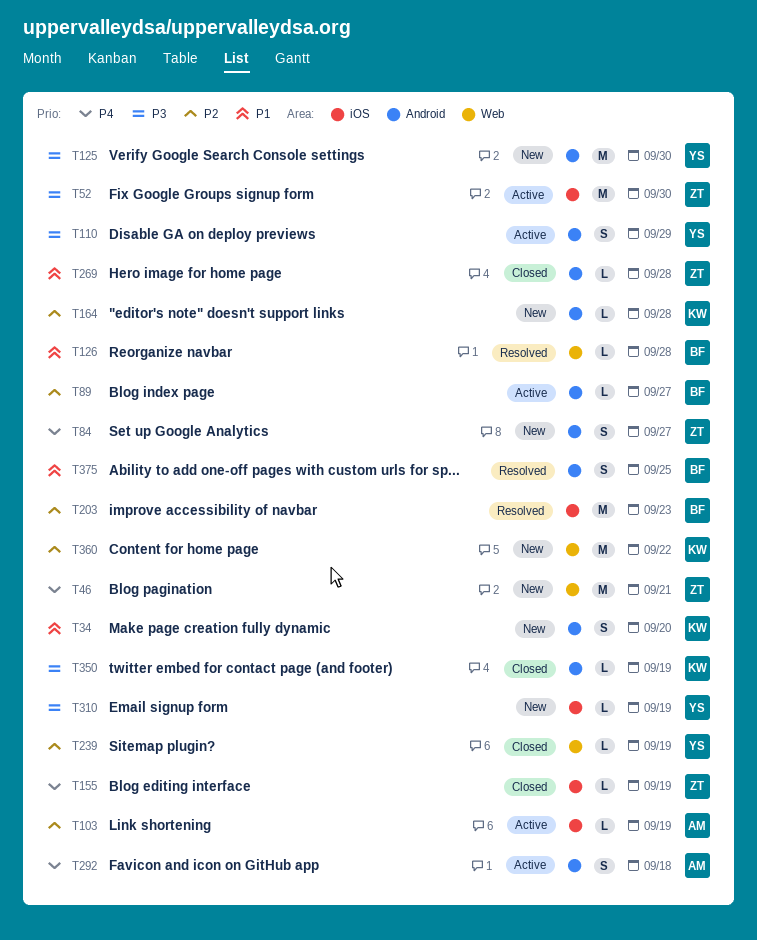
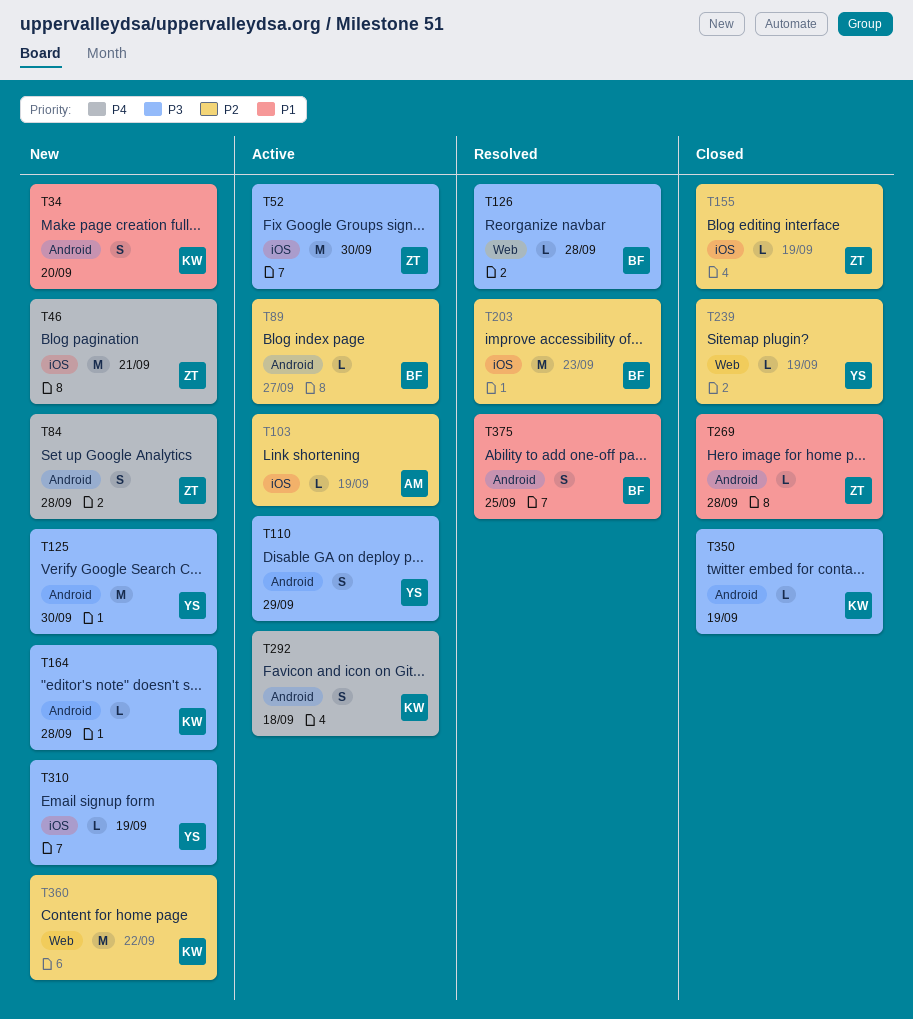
T46, label: Web -> iOS
T84, due: Sep 27 -> Sep 28
T126, priority: P1 -> P3
T155, priority: P4 -> P2
T164, priority: P2 -> P3
T292, owner: AM -> KW

